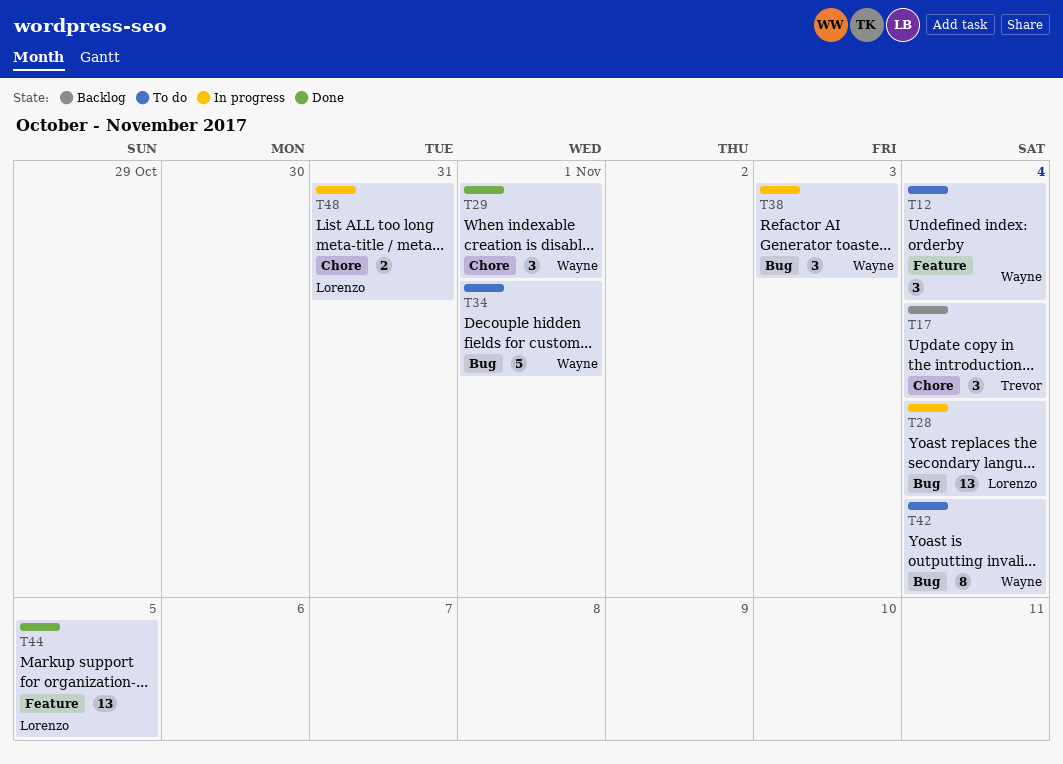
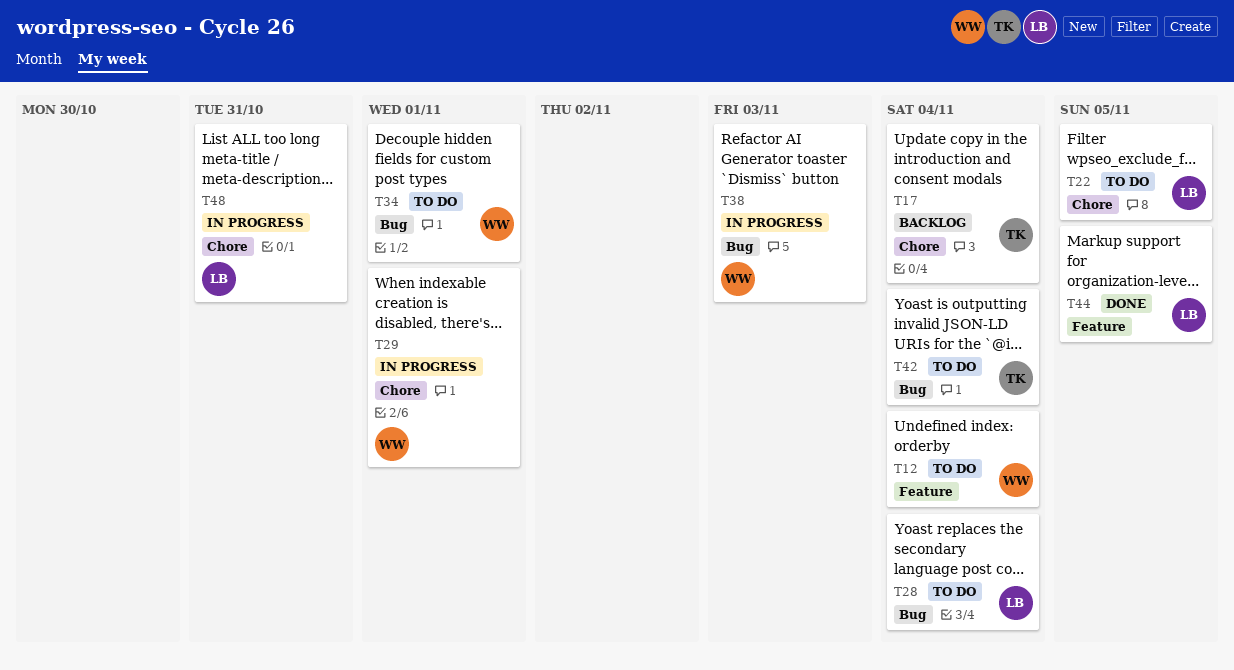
T22: none -> present
T28, status: In progress -> To do
T29, status: Done -> In progress
T42, owner: Wayne -> Trevor

